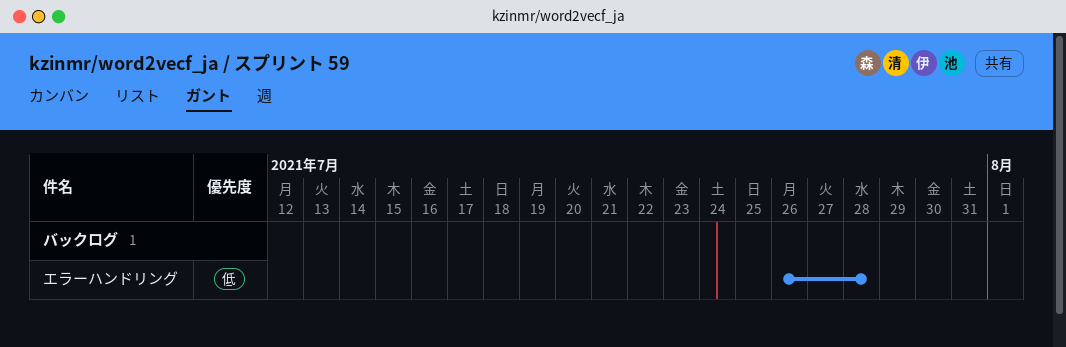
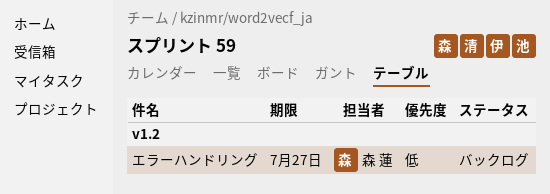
エラーハンドリング, due: Jul 28 -> Jul 27

